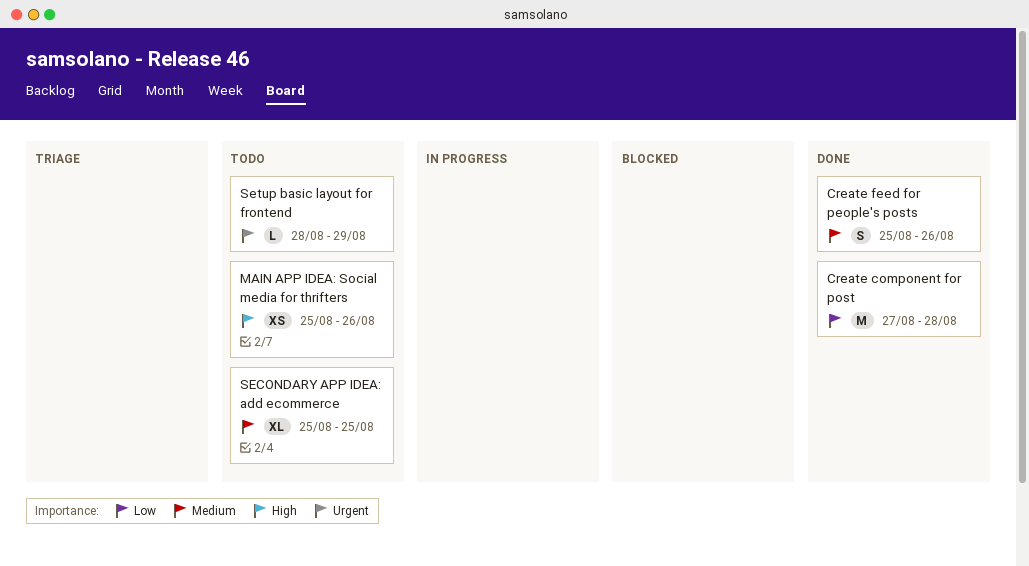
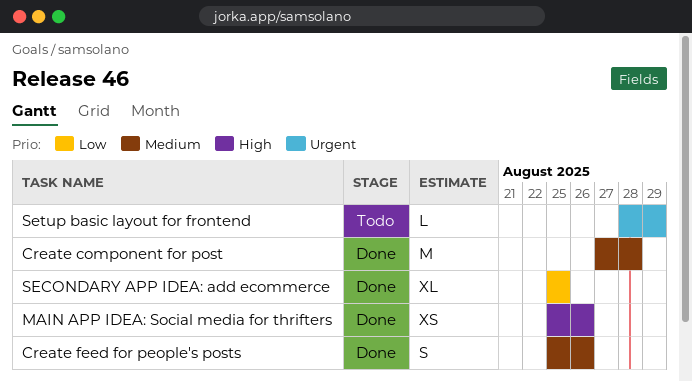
Create component for post, priority: Low -> Medium
MAIN APP IDEA: Social media for thrifters, status: Todo -> Done
SECONDARY APP IDEA: add ecommerce, status: Todo -> Done
SECONDARY APP IDEA: add ecommerce, priority: Medium -> Low

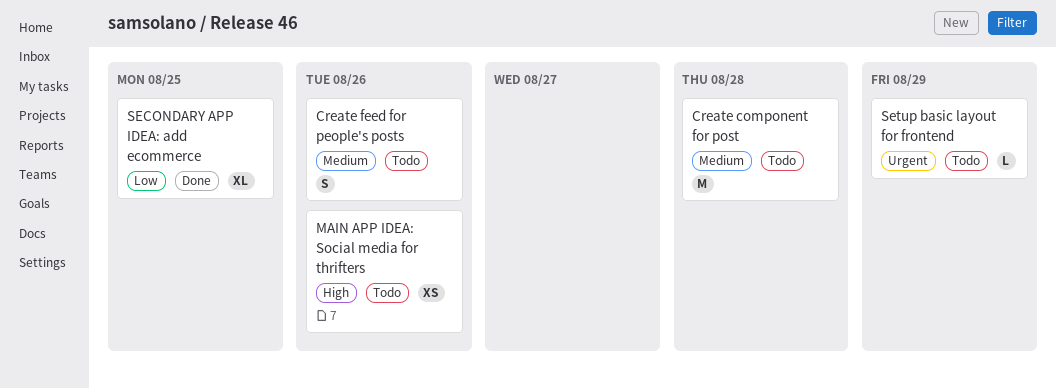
Create component for post, status: Done -> Todo
Create feed for people's posts, status: Done -> Todo
MAIN APP IDEA: Social media for thrifters, status: Done -> Todo

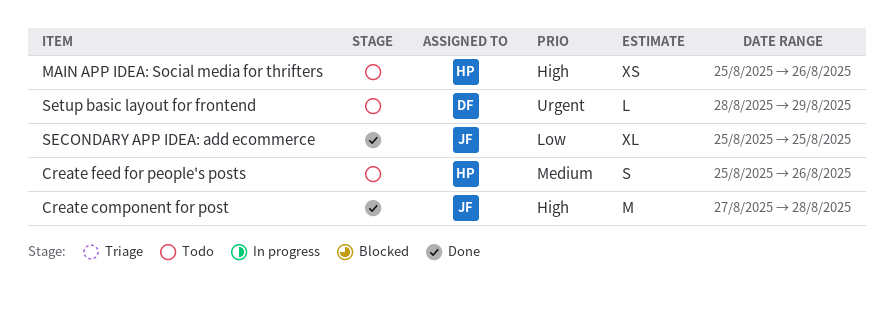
Create component for post, status: Todo -> Done
Create component for post, priority: Medium -> High

